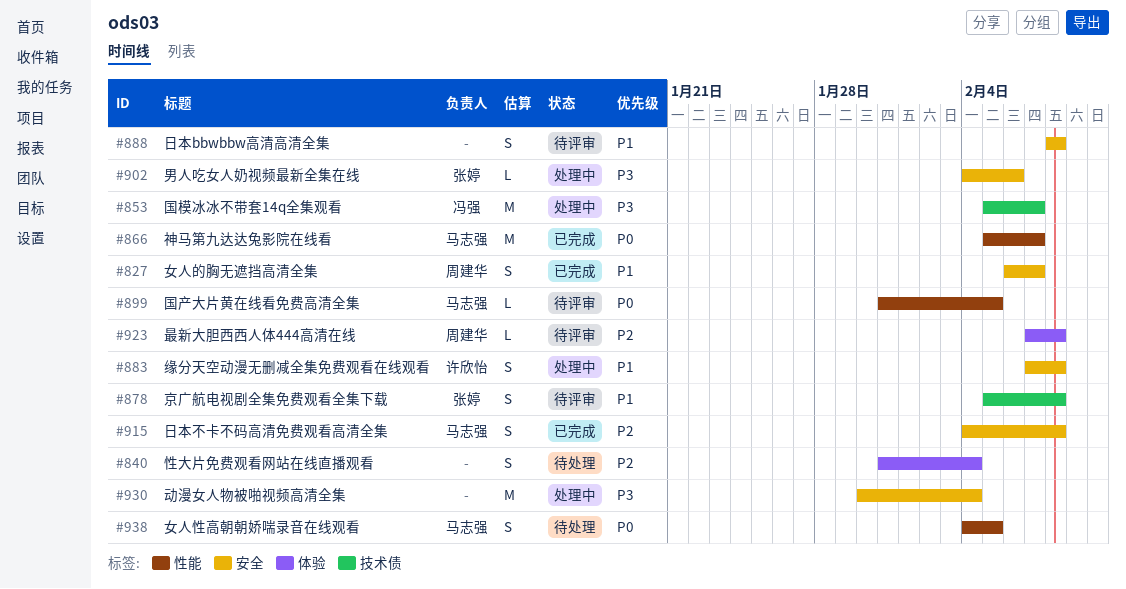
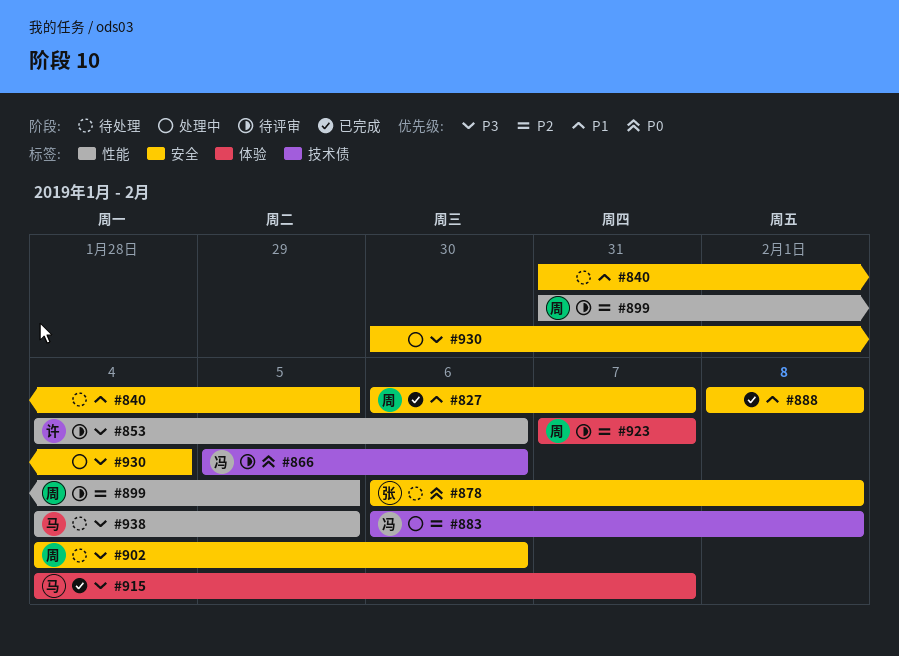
#840, priority: P2 -> P1
#840, label: 体验 -> 安全
#840, due: Feb 4 -> Feb 5
#853, status: 处理中 -> 待评审
#853, owner: 冯强 -> 许欣怡
#853, label: 技术债 -> 性能
#853, start: Feb 5 -> Feb 4
#853, due: Feb 7 -> Feb 6
#866, status: 已完成 -> 待评审
#866, owner: 马志强 -> 冯强
#866, label: 性能 -> 技术债
#866, due: Feb 7 -> Feb 6
#878, status: 待评审 -> 待处理
#878, priority: P1 -> P0
#878, label: 技术债 -> 安全
#878, start: Feb 5 -> Feb 6
#883, owner: 许欣怡 -> 冯强
#883, priority: P1 -> P2
#883, label: 安全 -> 技术债
#883, start: Feb 7 -> Feb 6
#888, status: 待评审 -> 已完成
#899, owner: 马志强 -> 周建华
#899, priority: P0 -> P2
#902, status: 处理中 -> 待处理
#902, owner: 张婷 -> 周建华
#915, priority: P2 -> P3
#915, label: 安全 -> 体验
#915, due: Feb 8 -> Feb 7
#923, due: Feb 8 -> Feb 7
#938, priority: P0 -> P3

